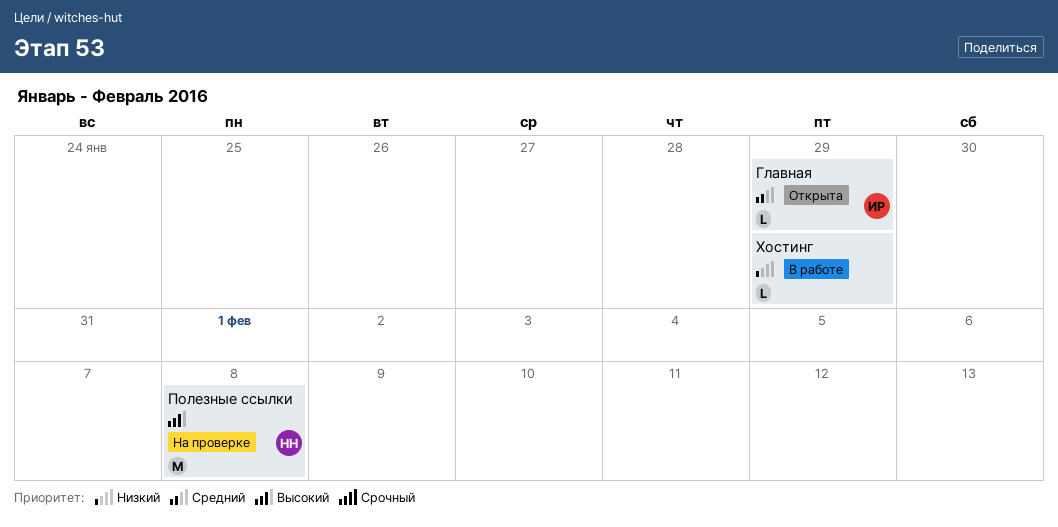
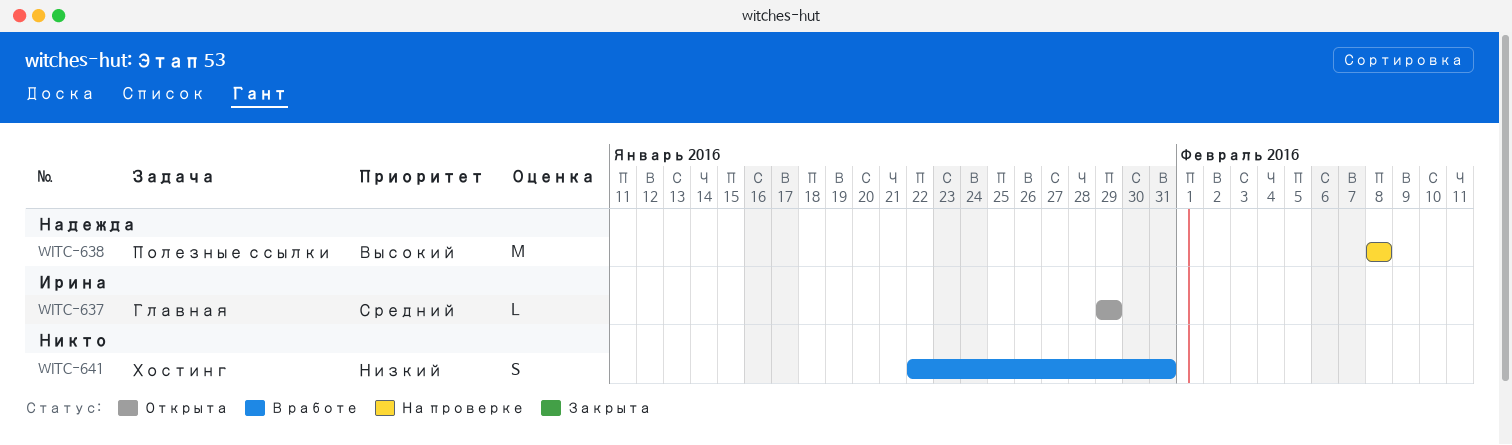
Хостинг, estimate: L -> S
Хостинг, due: Jan 29 -> Jan 31

